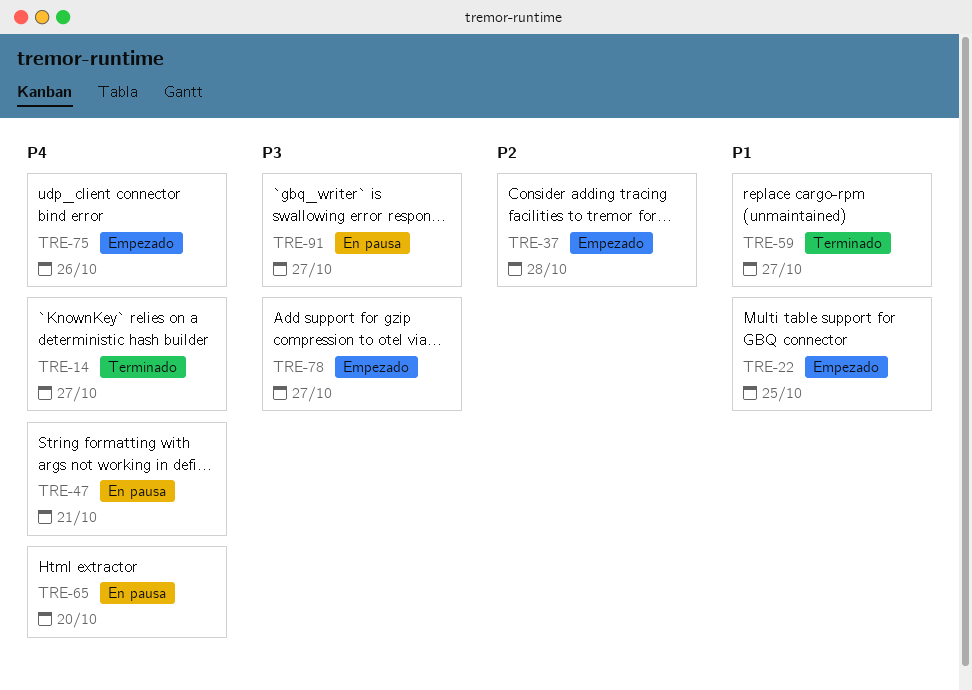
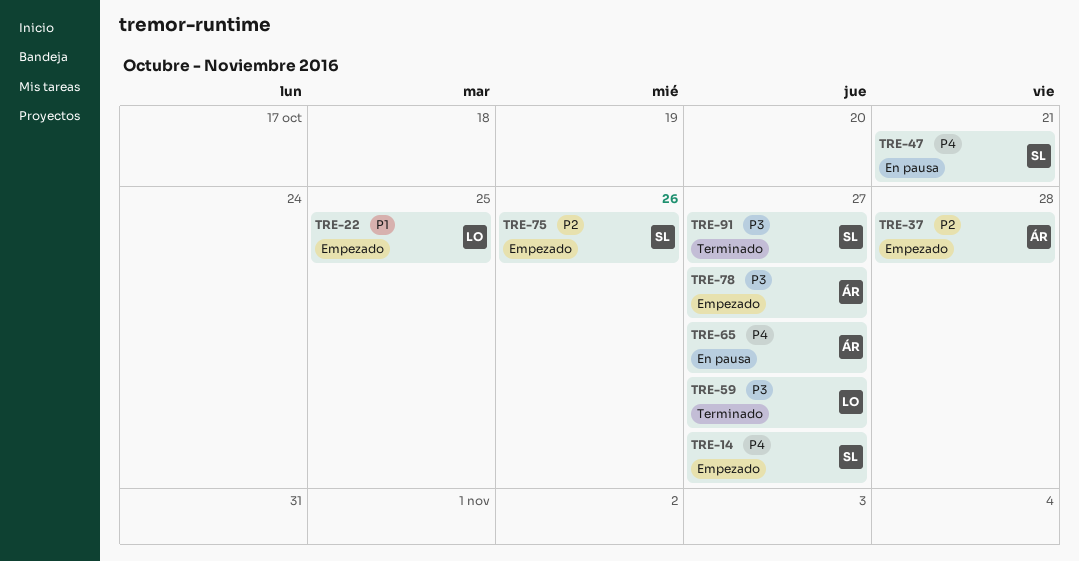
TRE-14, status: Terminado -> Empezado
TRE-59, priority: P1 -> P3
TRE-65, due: Oct 20 -> Oct 27
TRE-75, priority: P4 -> P2
TRE-91, status: En pausa -> Terminado

